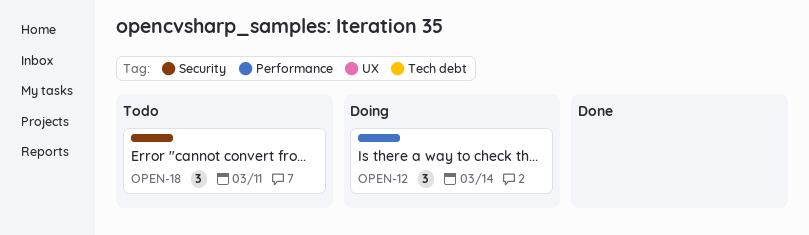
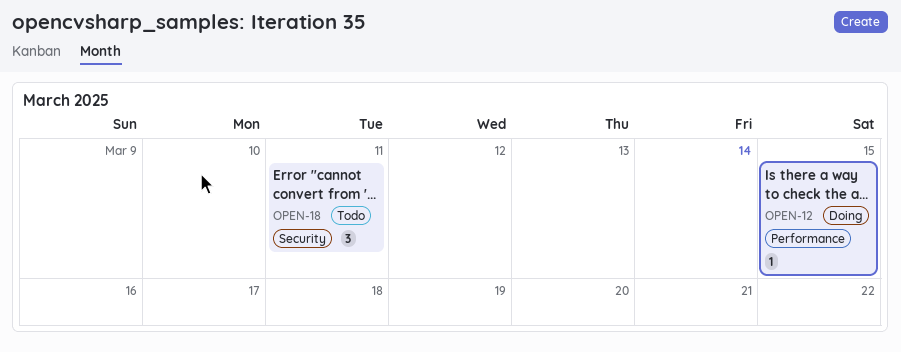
OPEN-12, estimate: 3 -> 1
OPEN-12, due: Mar 14 -> Mar 15

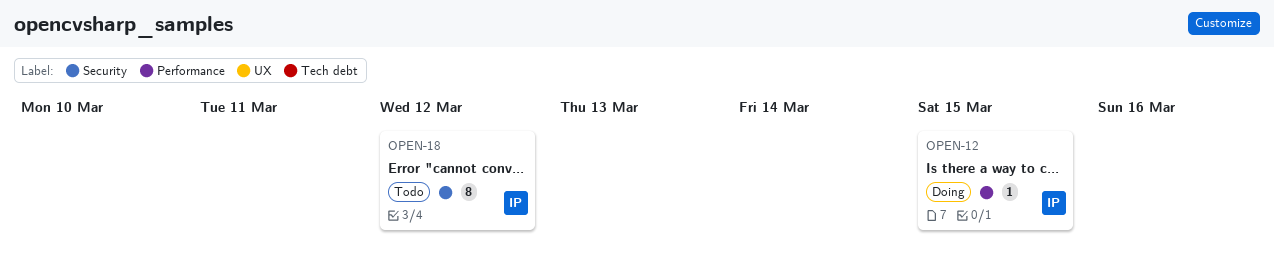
OPEN-18, estimate: 3 -> 8
OPEN-18, due: Mar 11 -> Mar 12

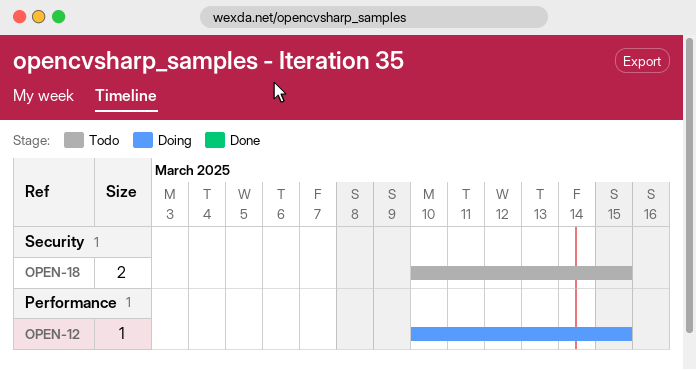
OPEN-18, estimate: 8 -> 2
OPEN-18, due: Mar 12 -> Mar 15

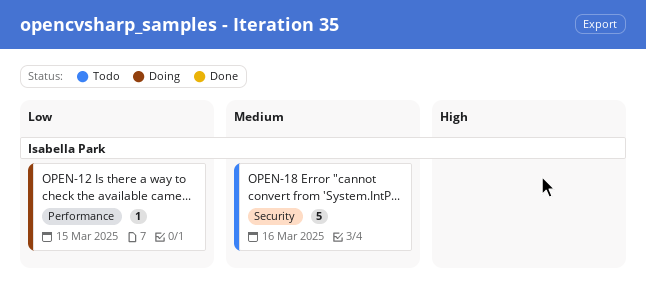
OPEN-18, estimate: 2 -> 5
OPEN-18, due: Mar 15 -> Mar 16

